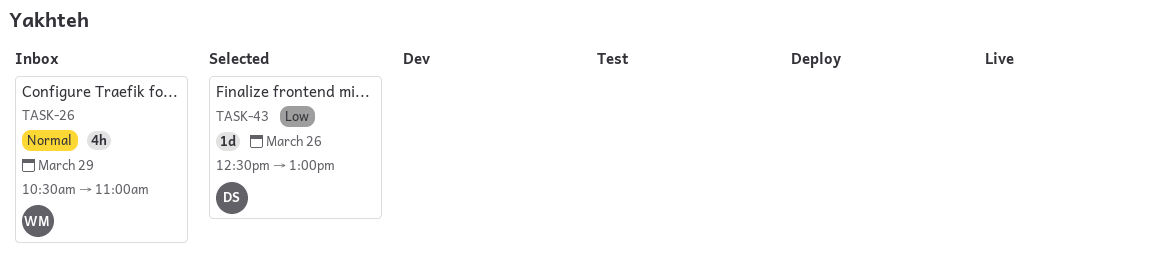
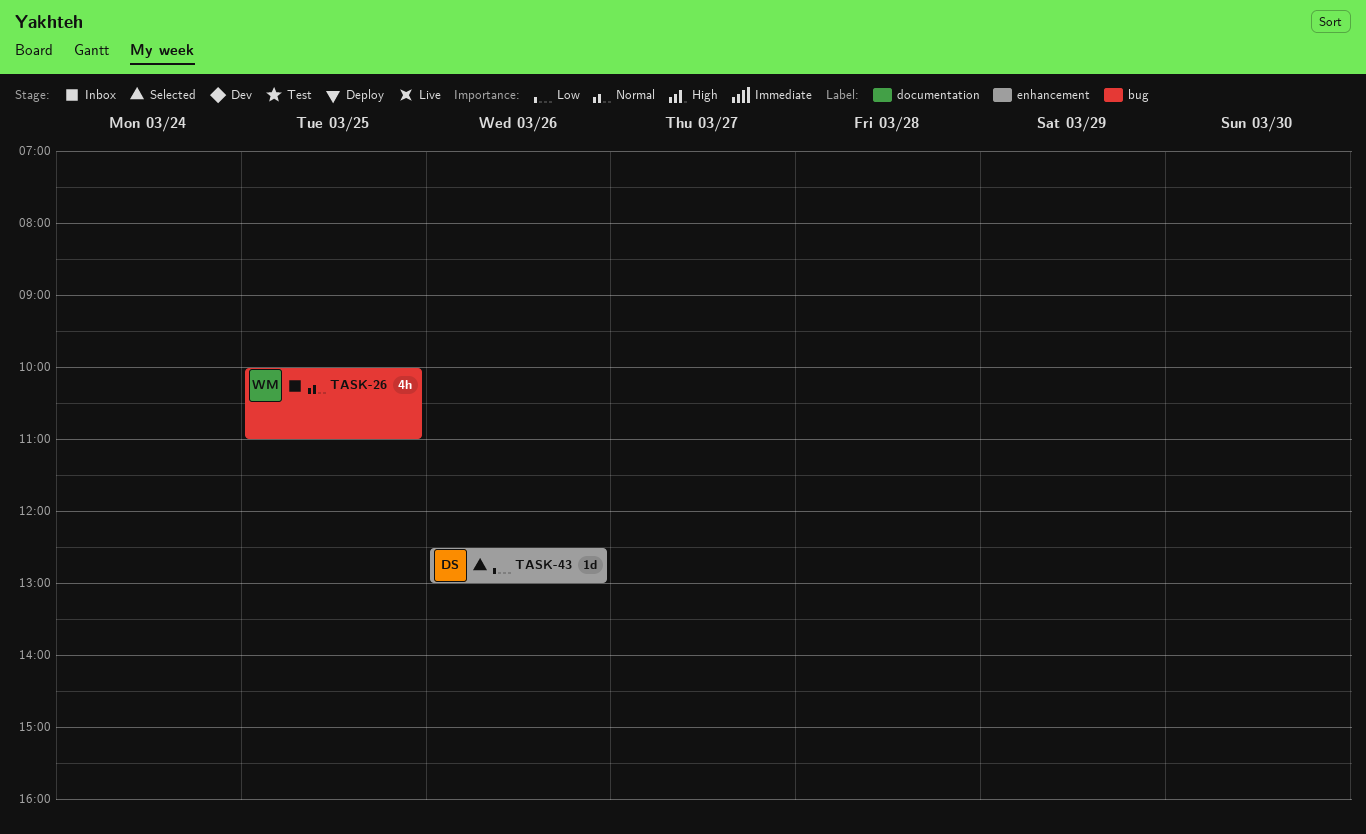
TASK-26, day: Mar 29 -> Mar 25
TASK-26, begins: 10:30 -> 10:00

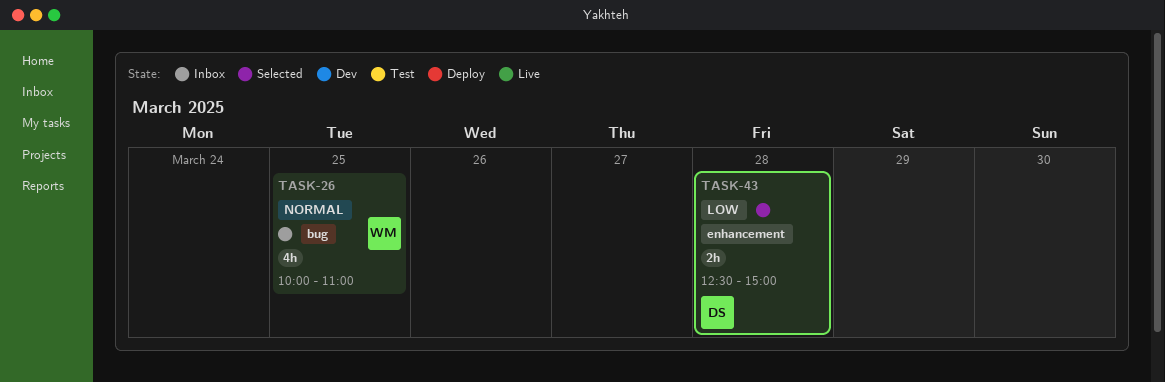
TASK-43, estimate: 1d -> 2h
TASK-43, day: Mar 26 -> Mar 28
TASK-43, ends: 13:00 -> 15:00

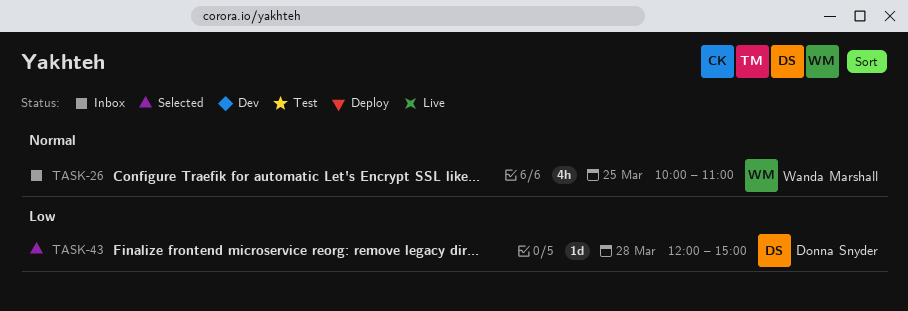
TASK-43, estimate: 2h -> 1d
TASK-43, begins: 12:30 -> 12:00

